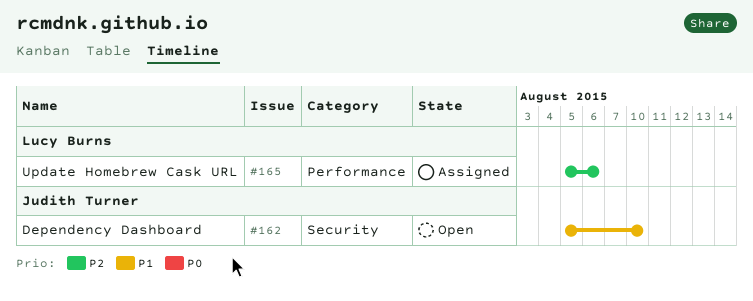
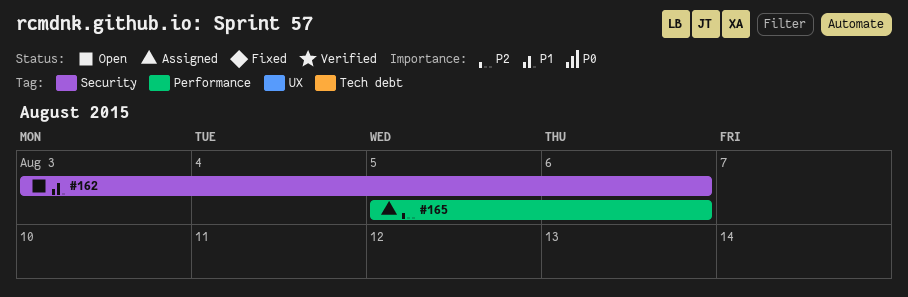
#162, start: Aug 5 -> Aug 3
#162, due: Aug 10 -> Aug 6

